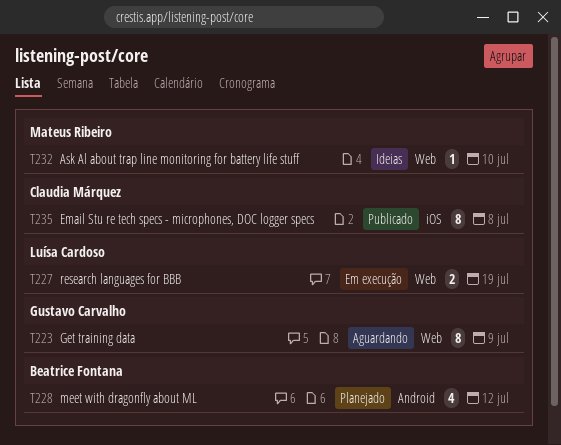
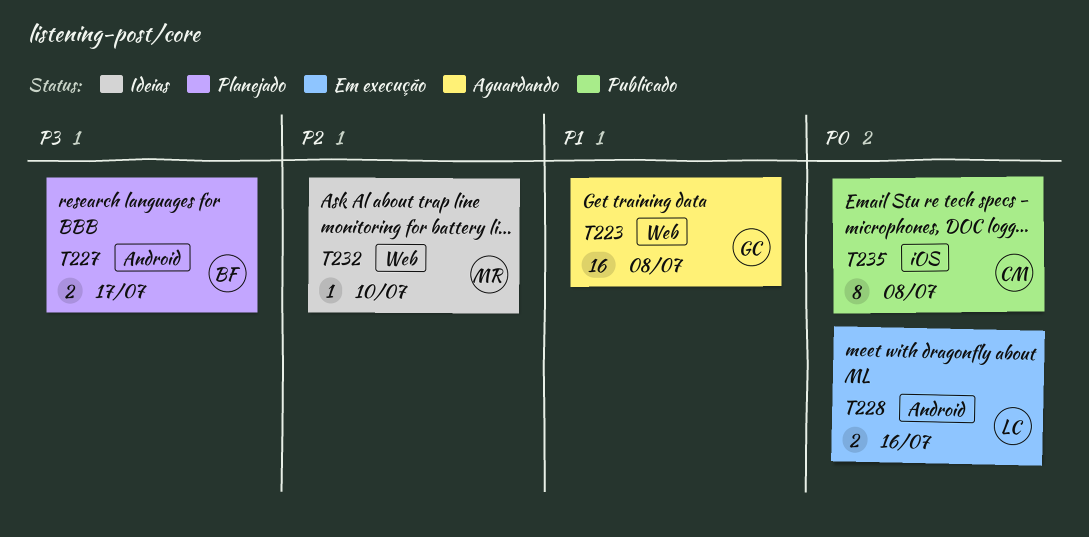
T223, estimate: 8 -> 16
T223, due: Jul 9 -> Jul 8
T227, status: Em execução -> Planejado
T227, owner: Luísa Cardoso -> Beatrice Fontana
T227, label: Web -> Android
T227, due: Jul 19 -> Jul 17
T228, status: Planejado -> Em execução
T228, owner: Beatrice Fontana -> Luísa Cardoso
T228, estimate: 4 -> 2
T228, due: Jul 12 -> Jul 16

